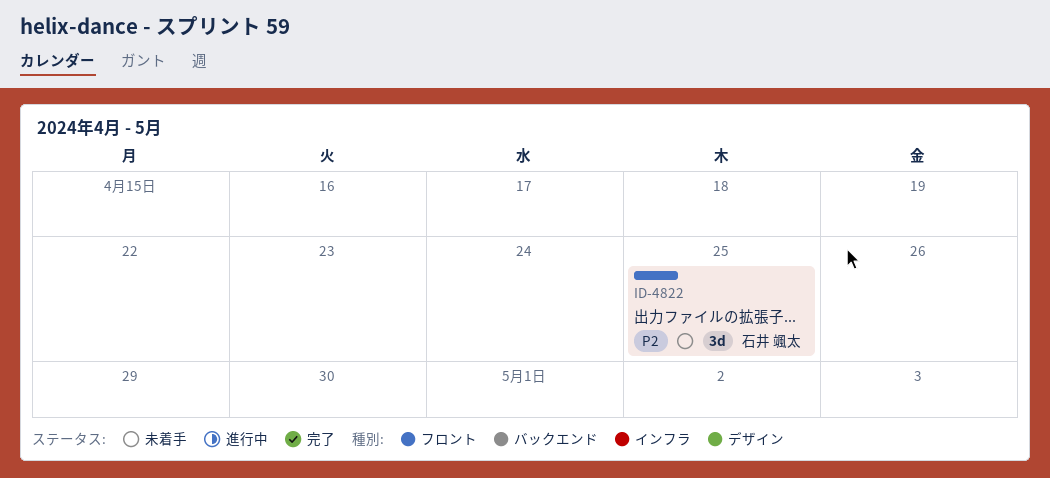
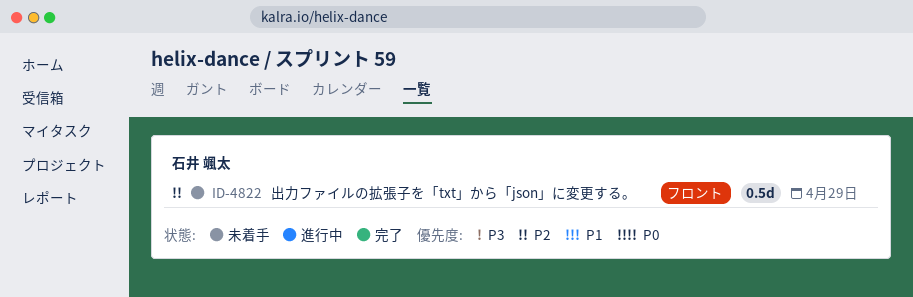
ID-4822, estimate: 3d -> 0.5d
ID-4822, due: Apr 25 -> Apr 29

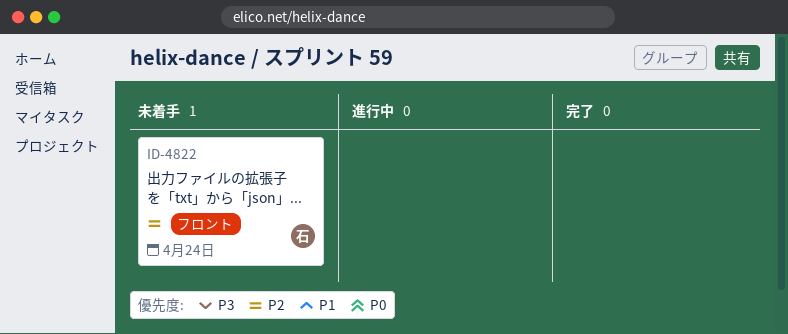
ID-4822, due: Apr 29 -> Apr 24

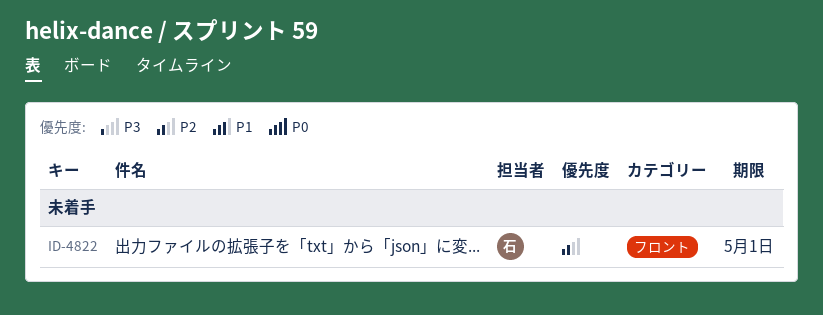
ID-4822, due: Apr 24 -> May 1

